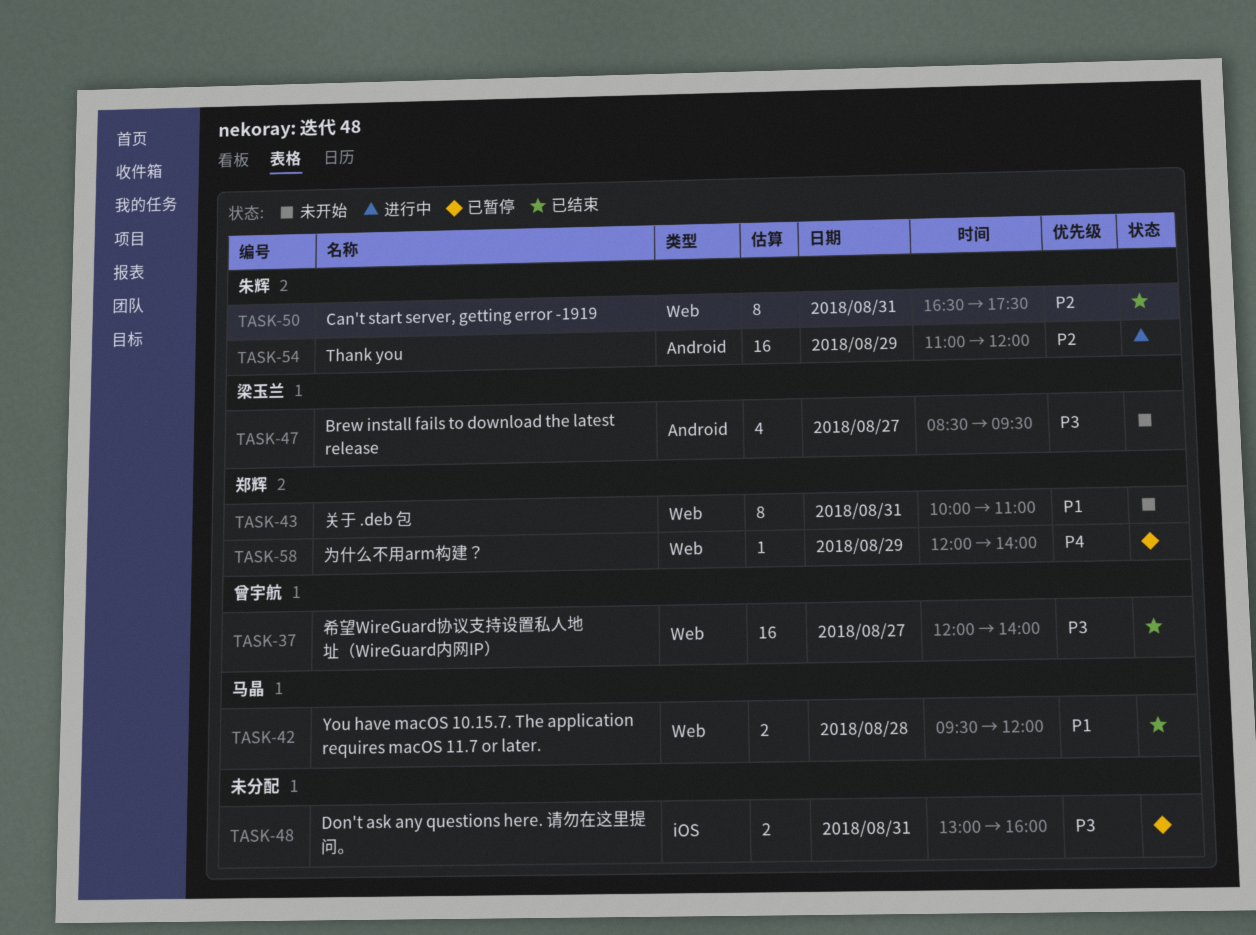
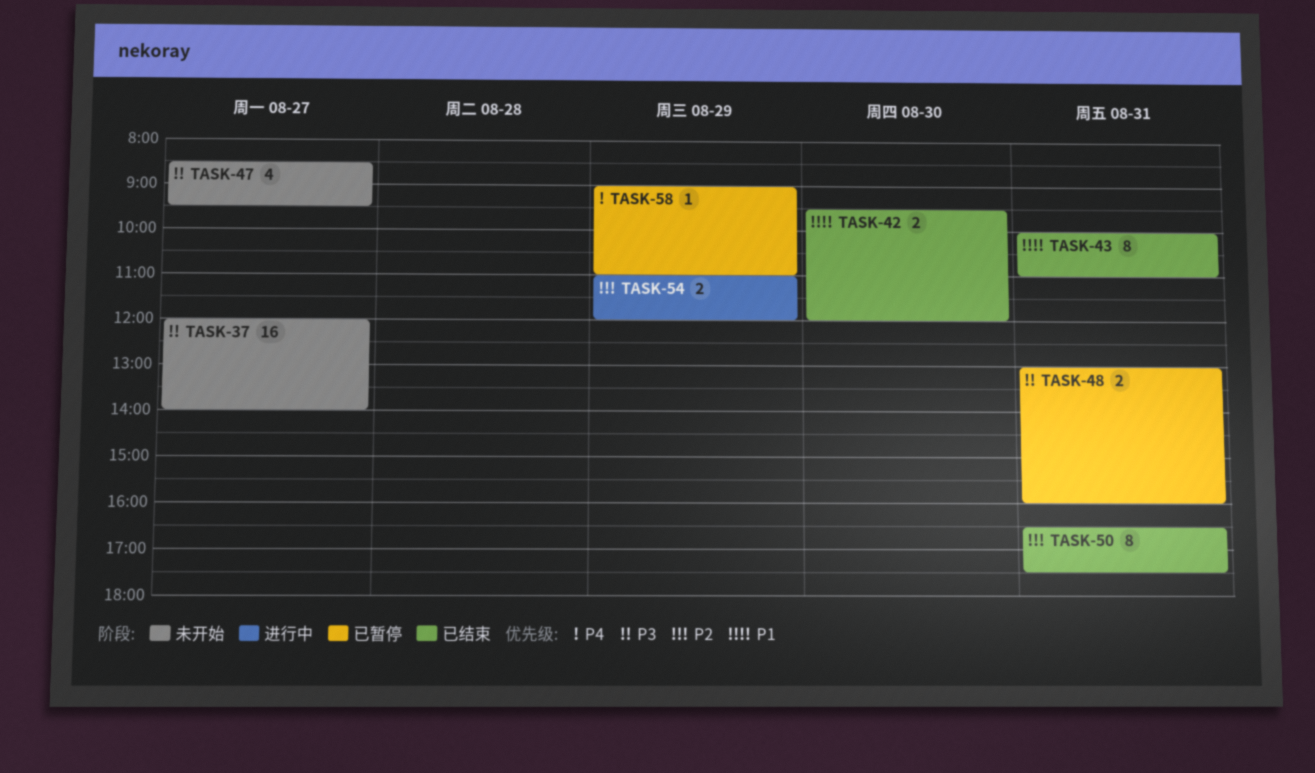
TASK-37, status: 已结束 -> 未开始
TASK-42, day: Aug 28 -> Aug 30
TASK-43, status: 未开始 -> 已结束
TASK-54, estimate: 16 -> 2
TASK-58, begins: 12:00 -> 09:00
TASK-58, ends: 14:00 -> 11:00

